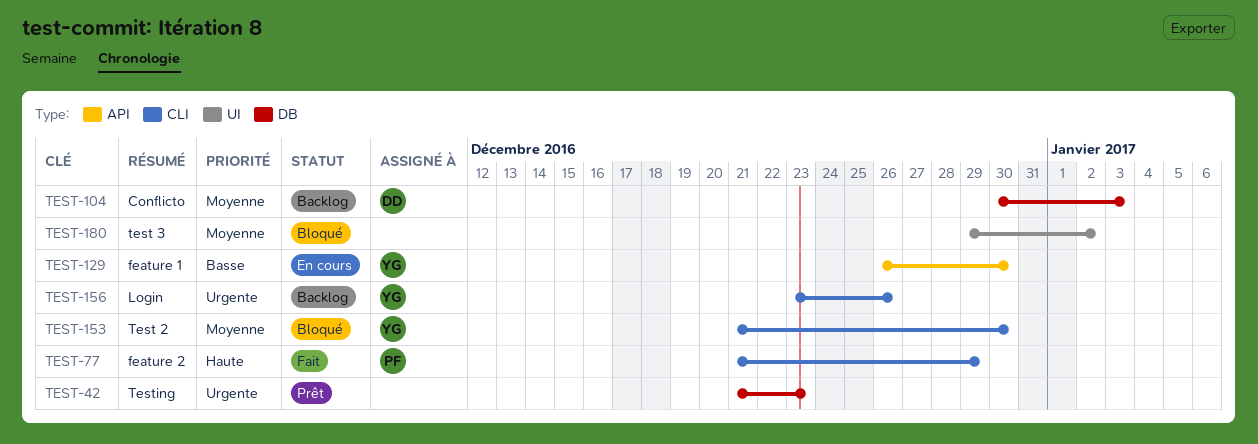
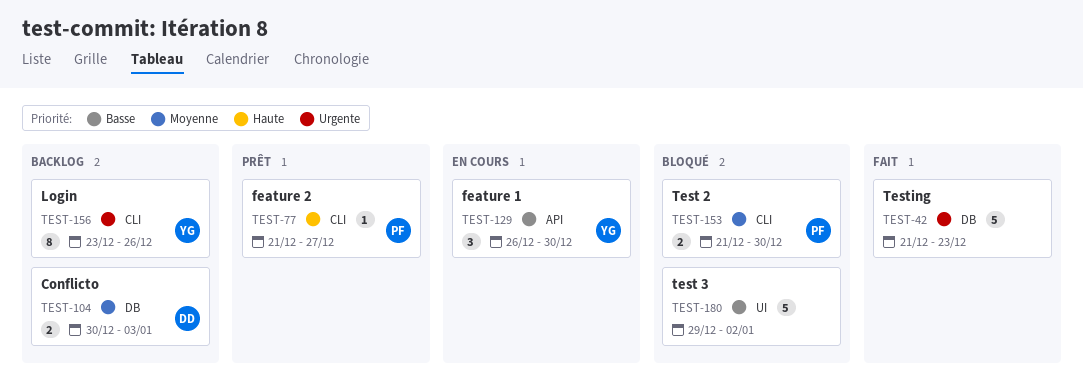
TEST-42, status: Prêt -> Fait
TEST-77, status: Fait -> Prêt
TEST-77, due: Dec 29 -> Dec 27
TEST-153, owner: YG -> PF
TEST-180, priority: Moyenne -> Basse

